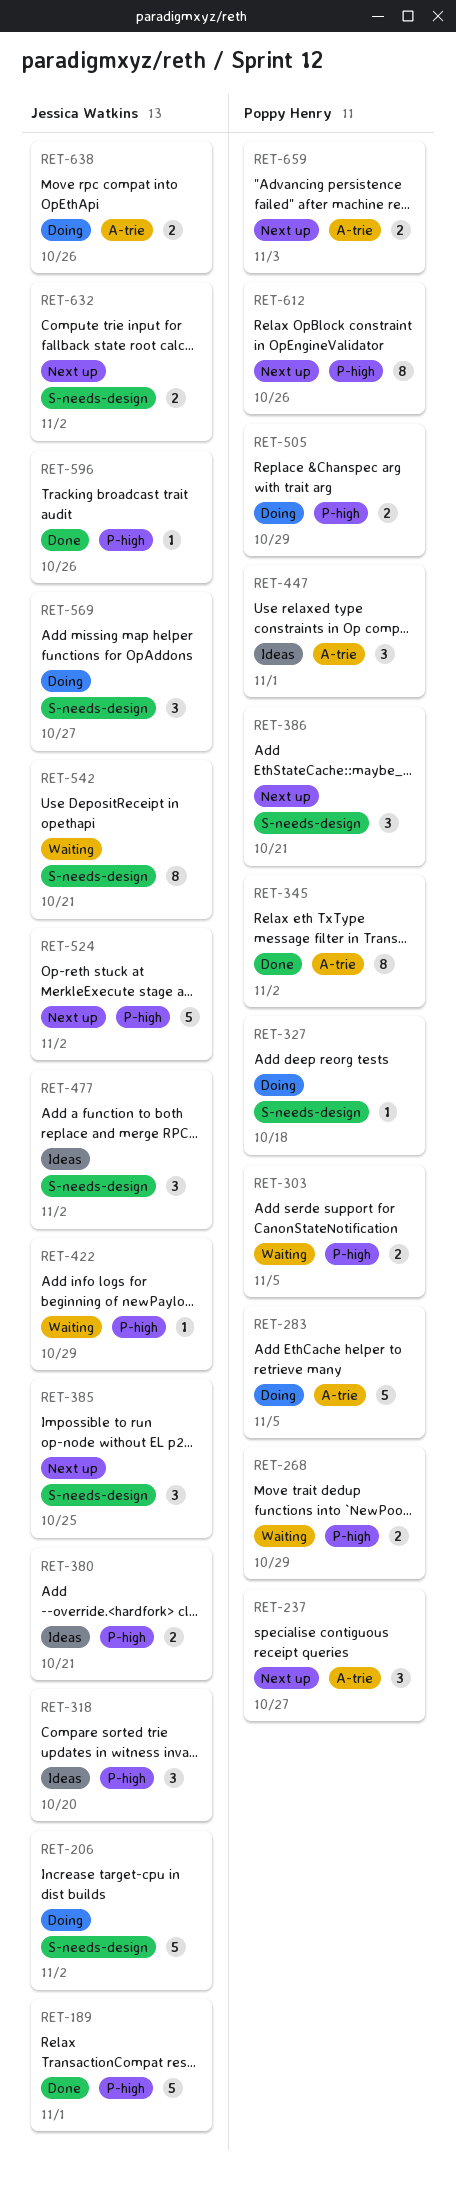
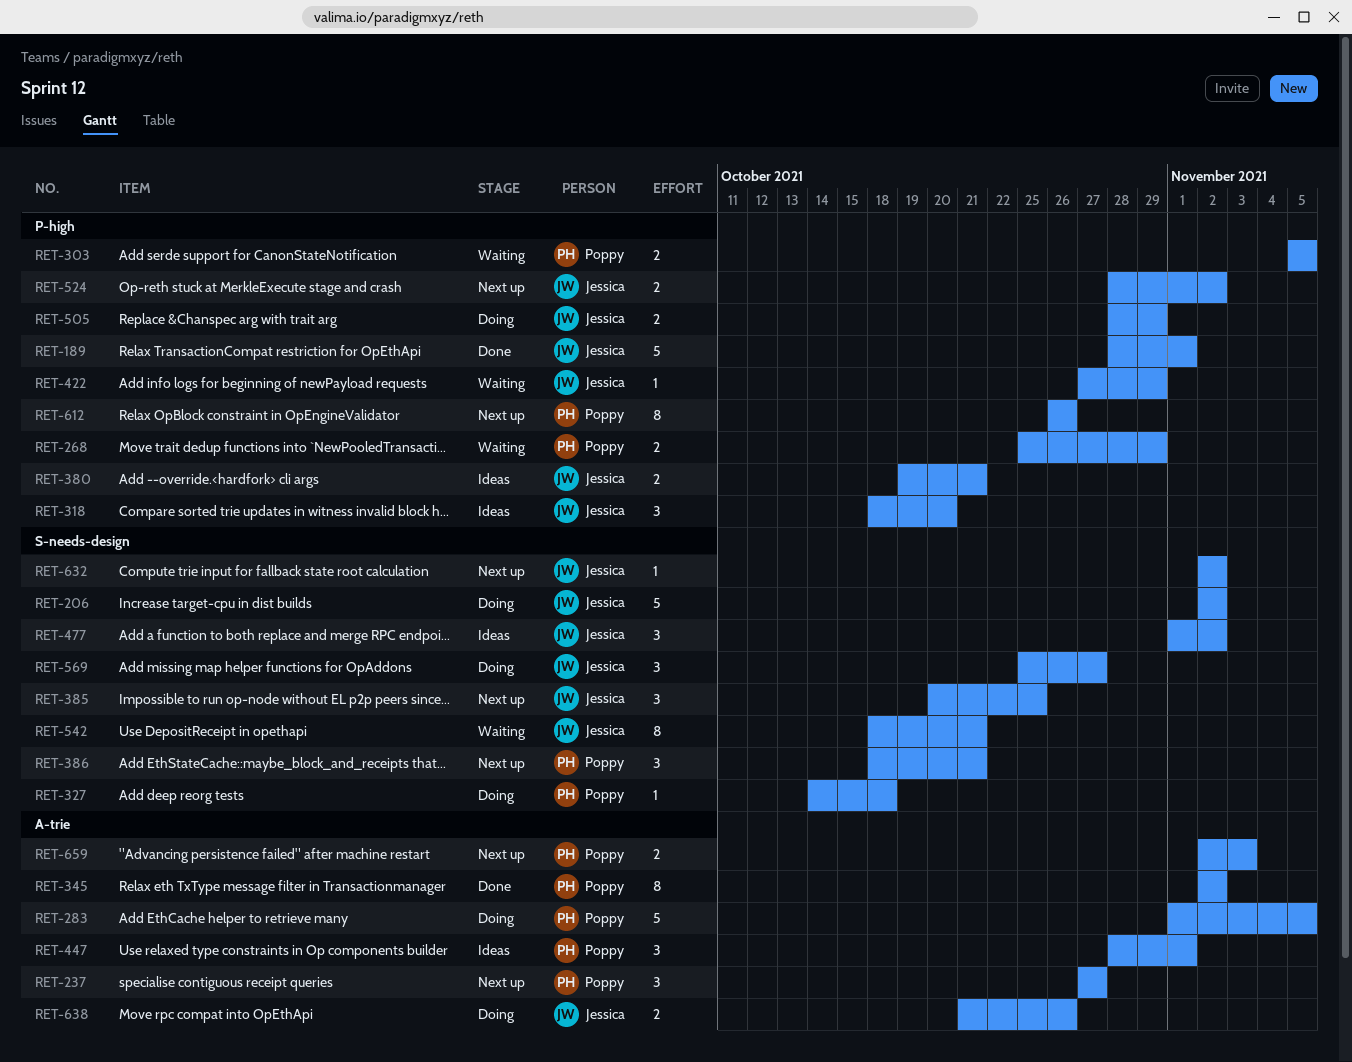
RET-505, owner: Poppy Henry -> Jessica Watkins
RET-524, estimate: 5 -> 2
RET-596: present -> none
RET-632, estimate: 2 -> 1

